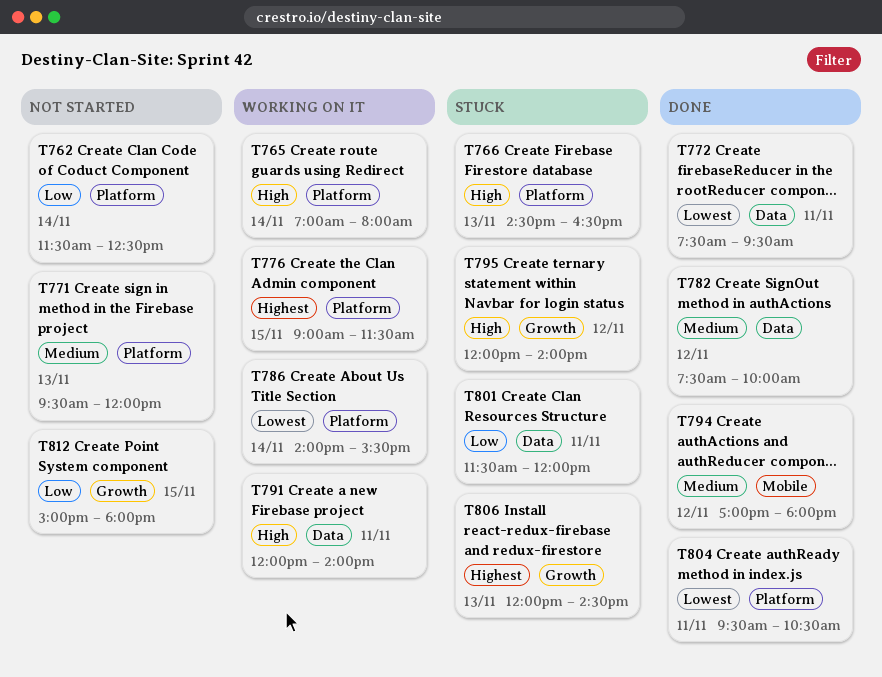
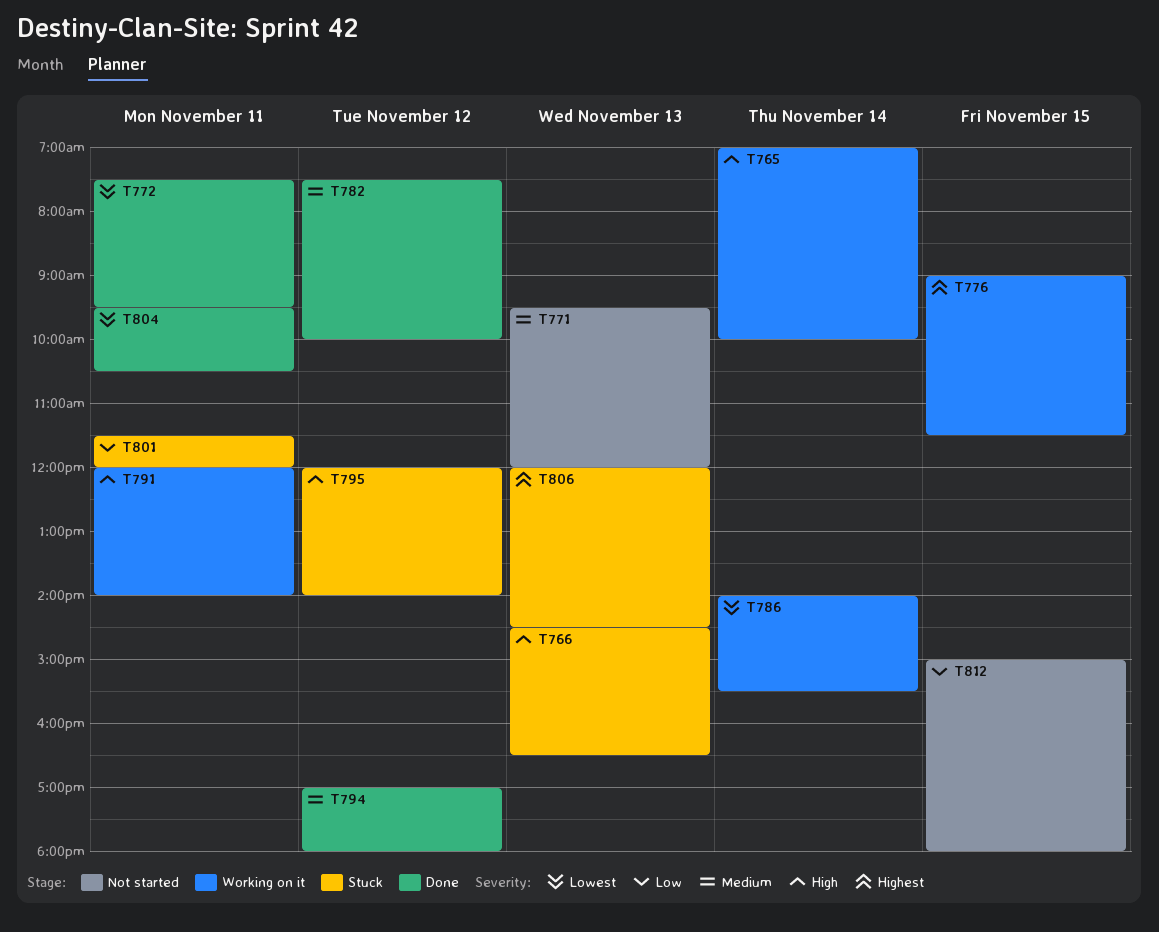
T762: present -> none
T765, ends: 08:00 -> 10:00

